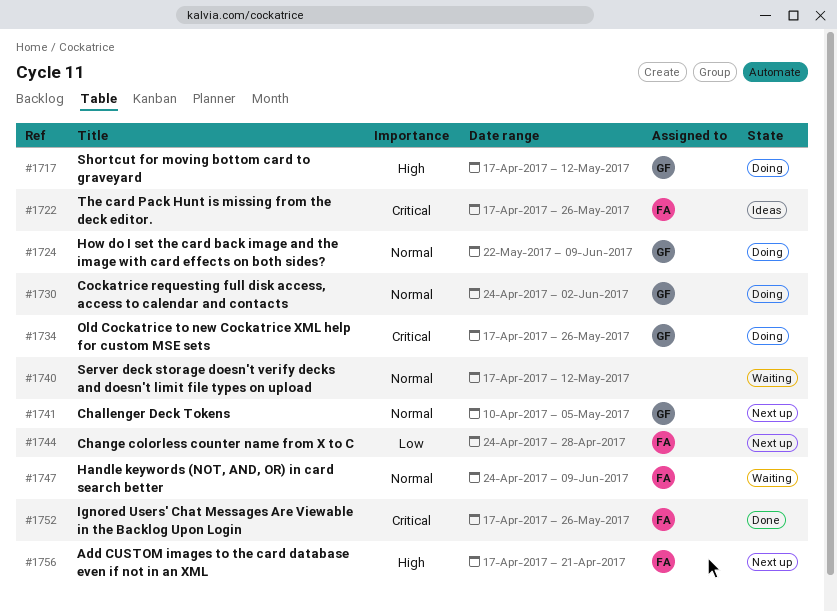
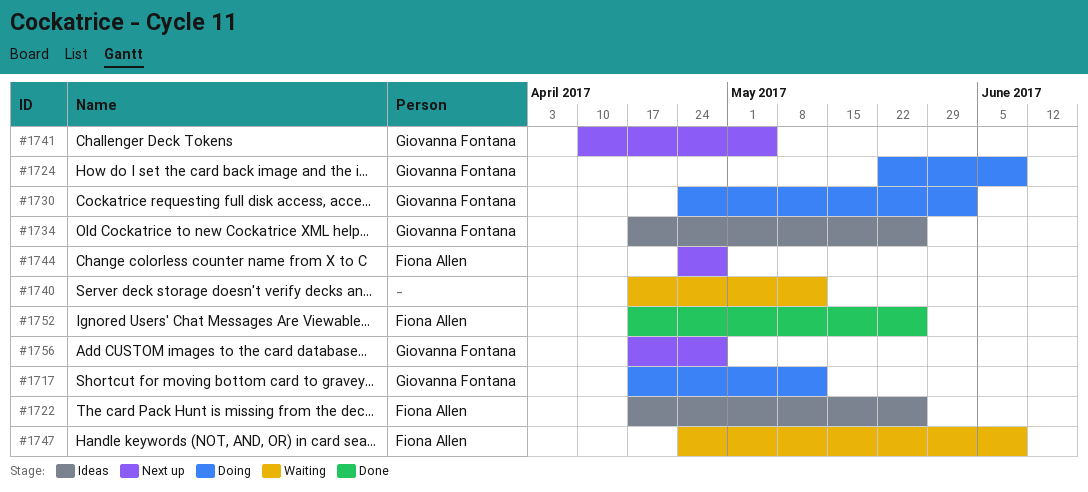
#1734, status: Doing -> Ideas
#1756, owner: Fiona Allen -> Giovanna Fontana
#1756, due: Apr 21 -> Apr 28

